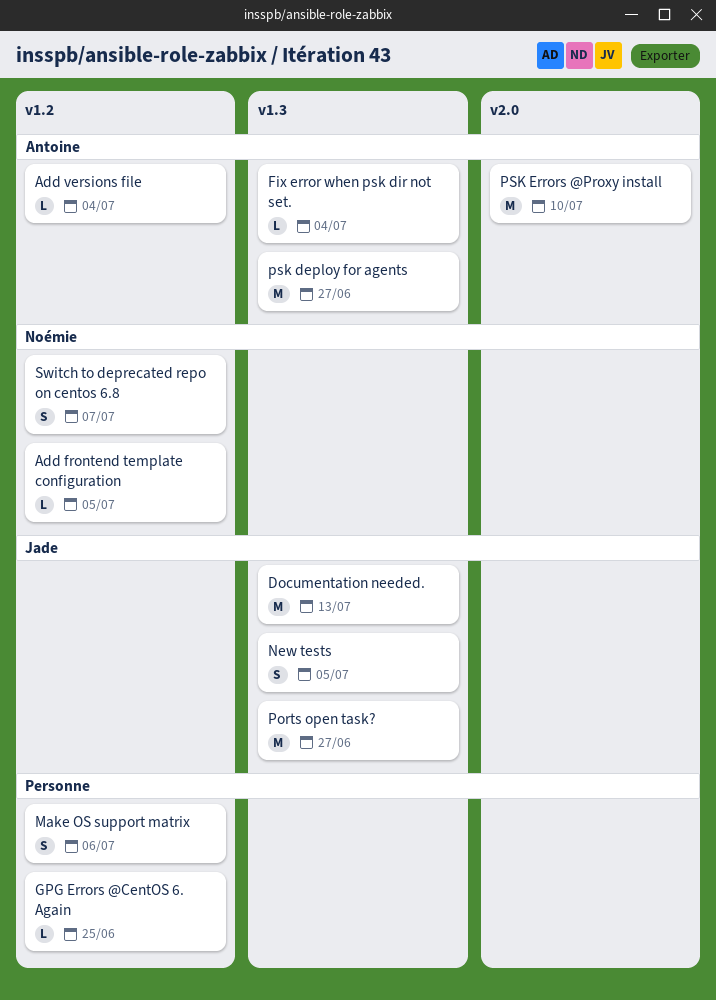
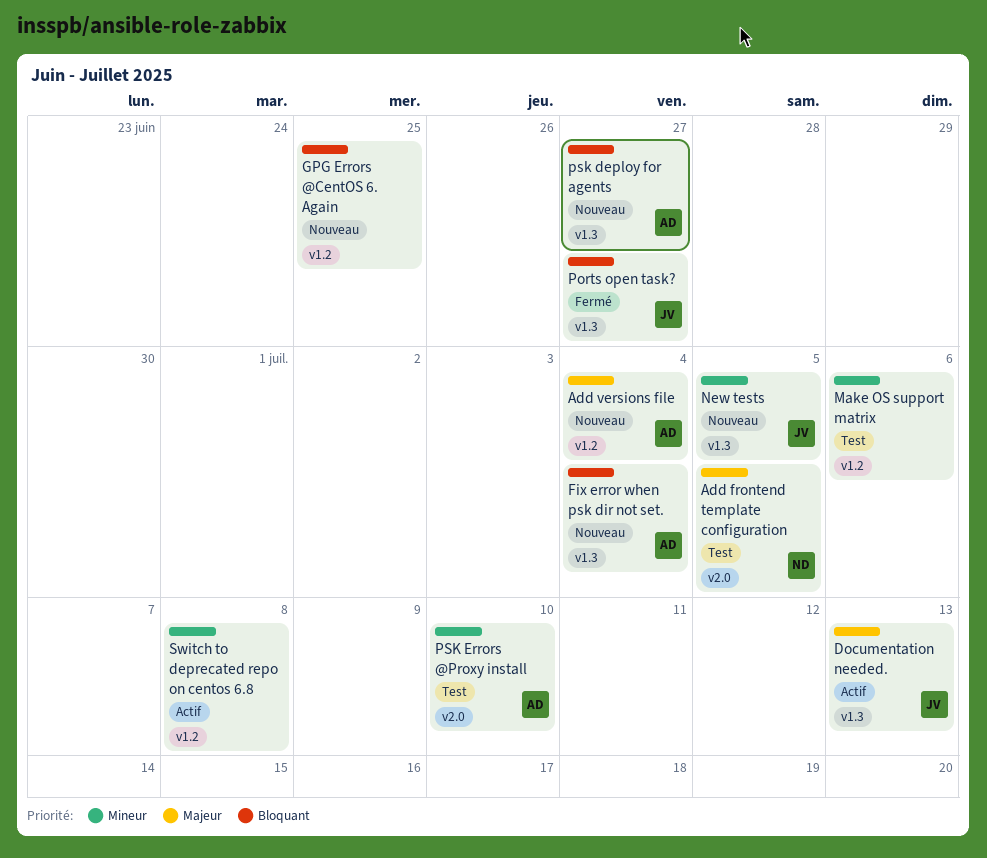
Add frontend template configuration, label: v1.2 -> v2.0
Switch to deprecated repo on centos 6.8, owner: Noémie -> none
Switch to deprecated repo on centos 6.8, due: Jul 7 -> Jul 8

